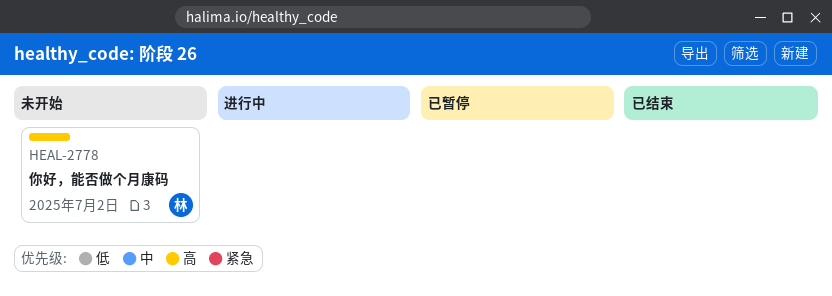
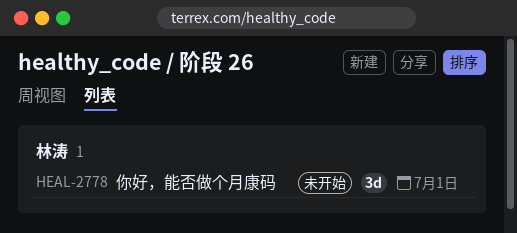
HEAL-2778, due: Jul 2 -> Jul 1

